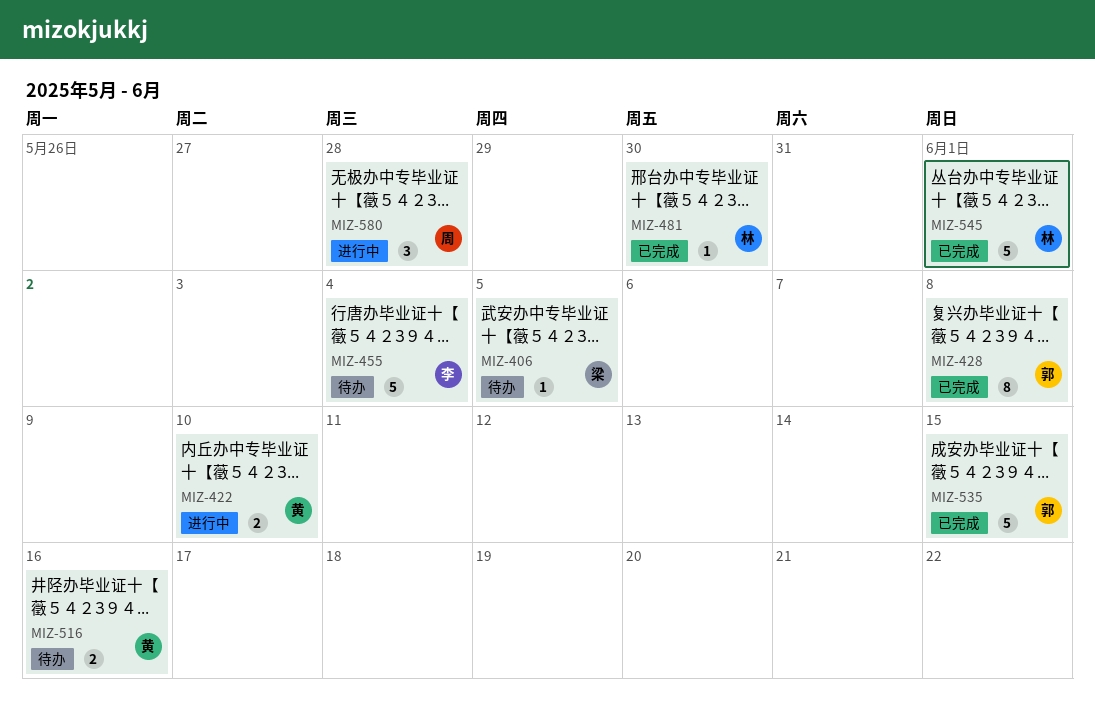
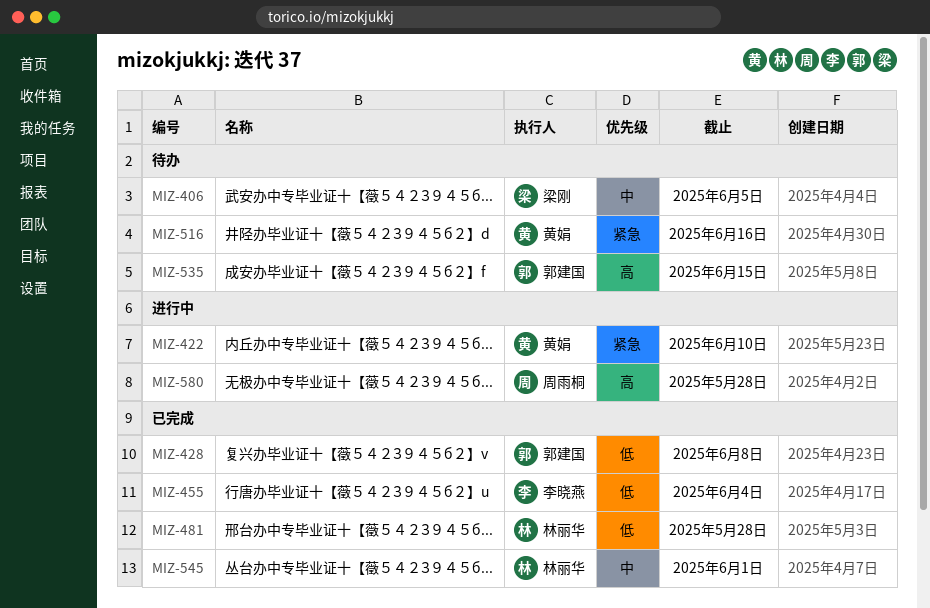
MIZ-455, status: 待办 -> 已完成
MIZ-481, due: May 30 -> May 28
MIZ-535, status: 已完成 -> 待办

